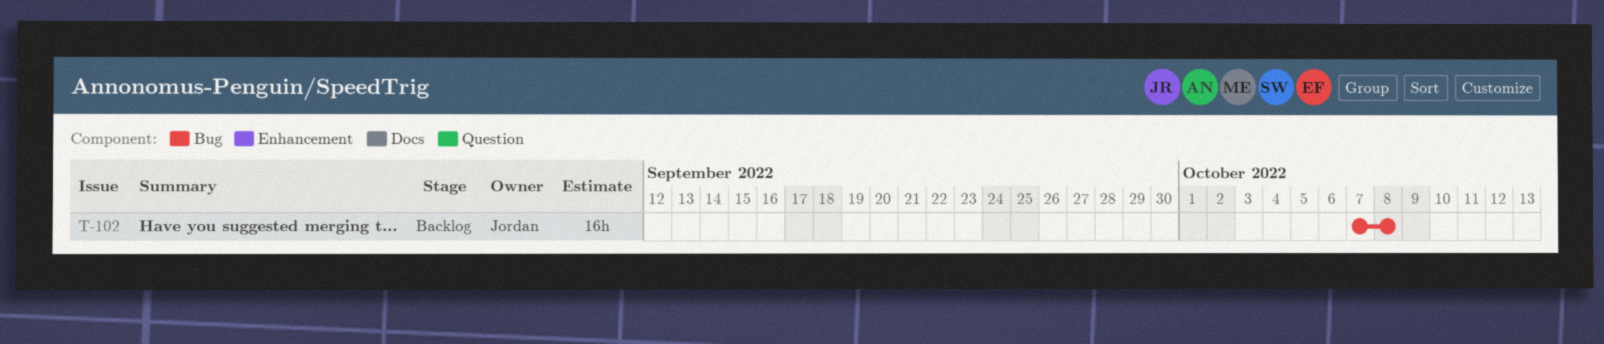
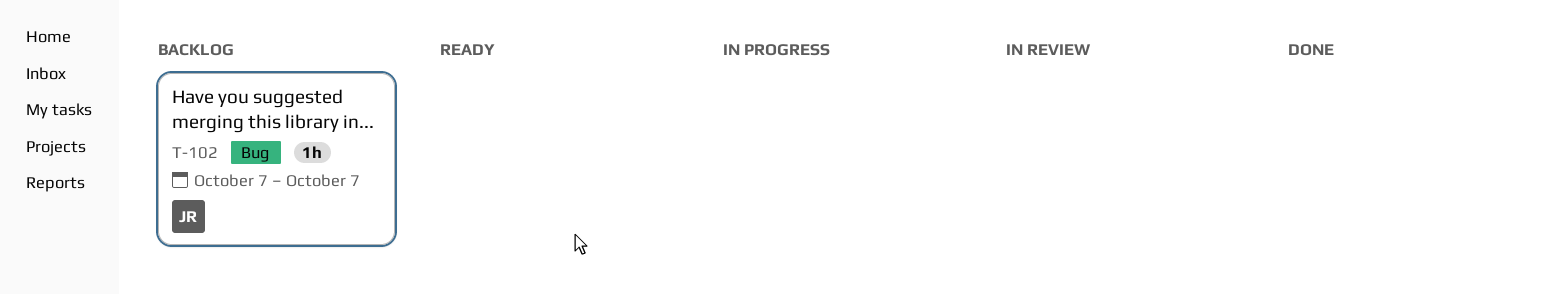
T-102, estimate: 16h -> 1h
T-102, due: Oct 8 -> Oct 7

